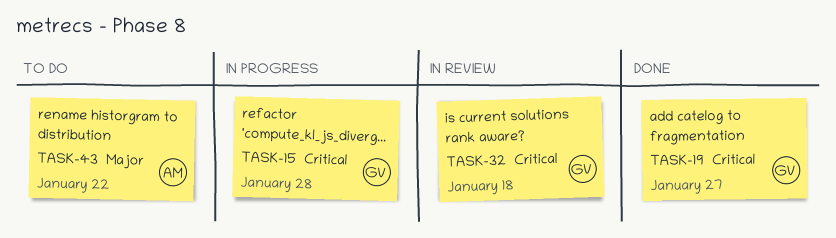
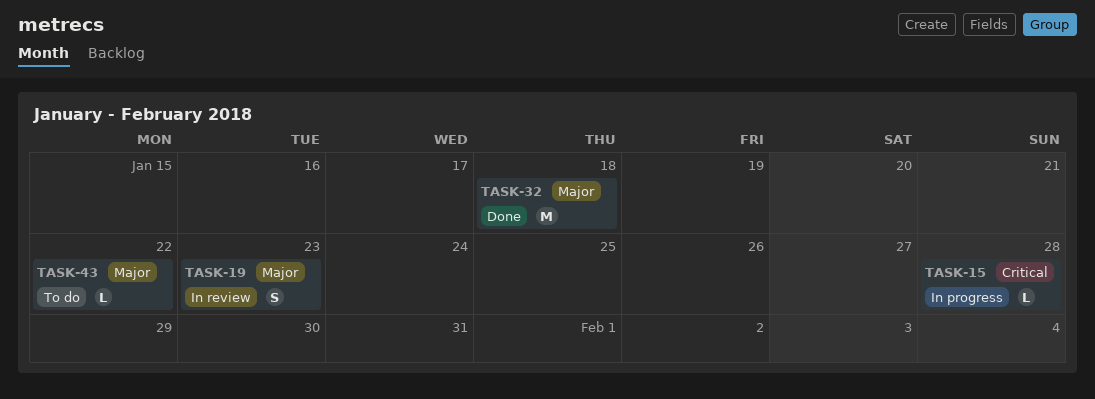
TASK-19, status: Done -> In review
TASK-19, priority: Critical -> Major
TASK-19, due: Jan 27 -> Jan 23
TASK-32, status: In review -> Done
TASK-32, priority: Critical -> Major

